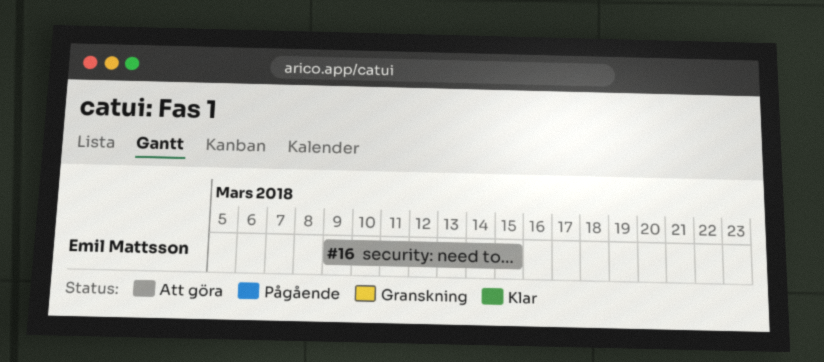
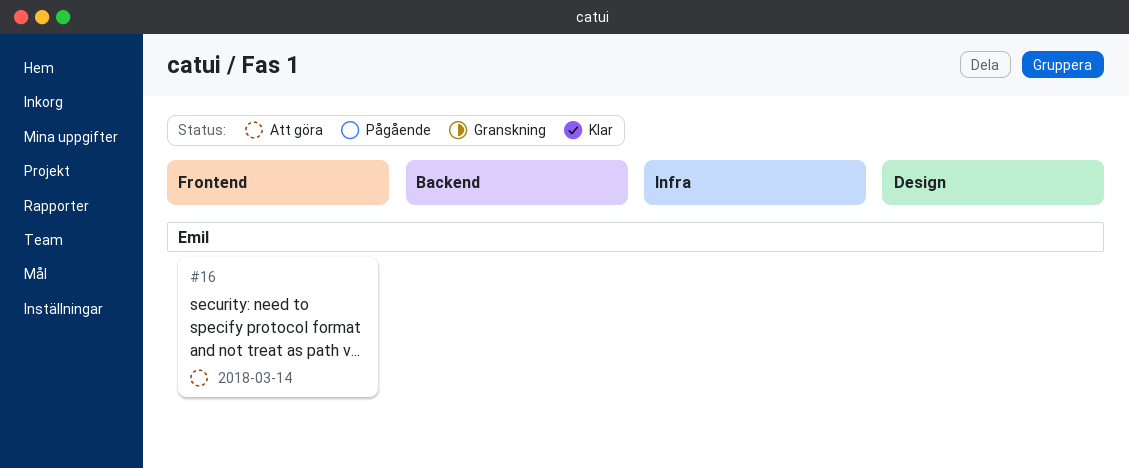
#16, due: Mar 15 -> Mar 14

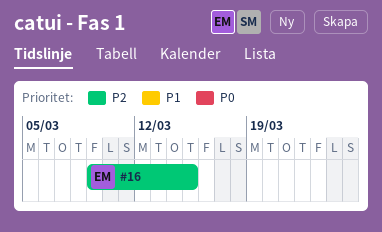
#16, due: Mar 14 -> Mar 15

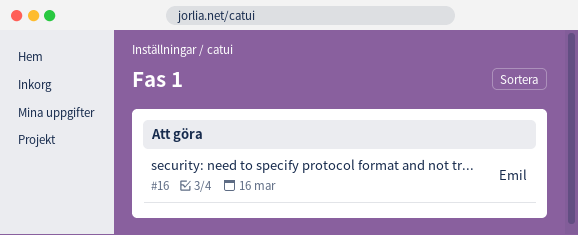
#16, due: Mar 15 -> Mar 16

